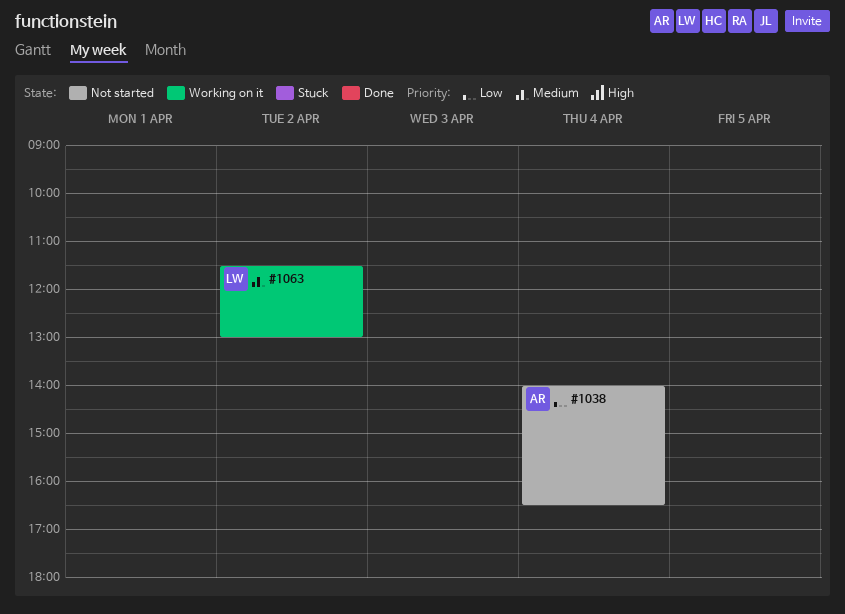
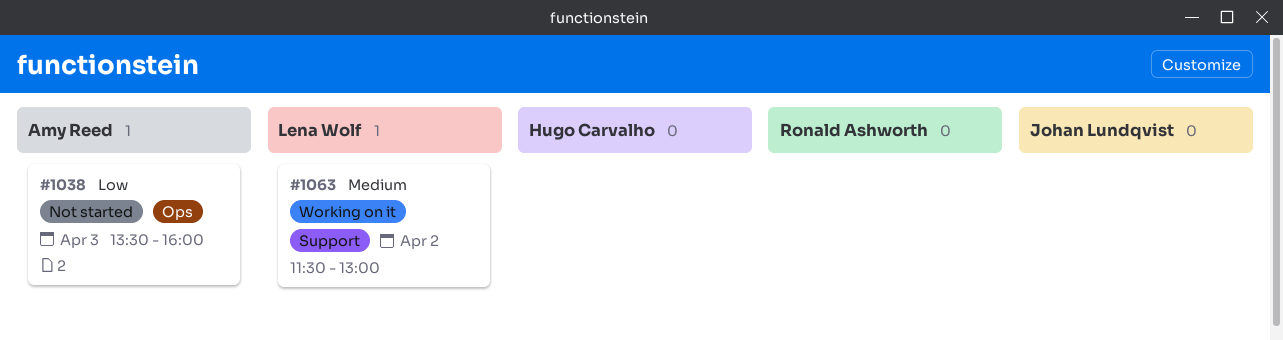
#1038, day: Apr 4 -> Apr 3
#1038, begins: 14:00 -> 13:30
#1038, ends: 16:30 -> 16:00

